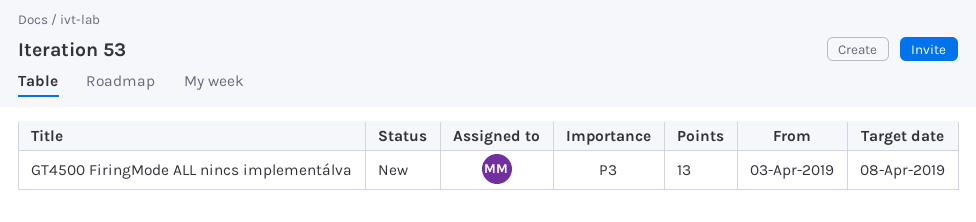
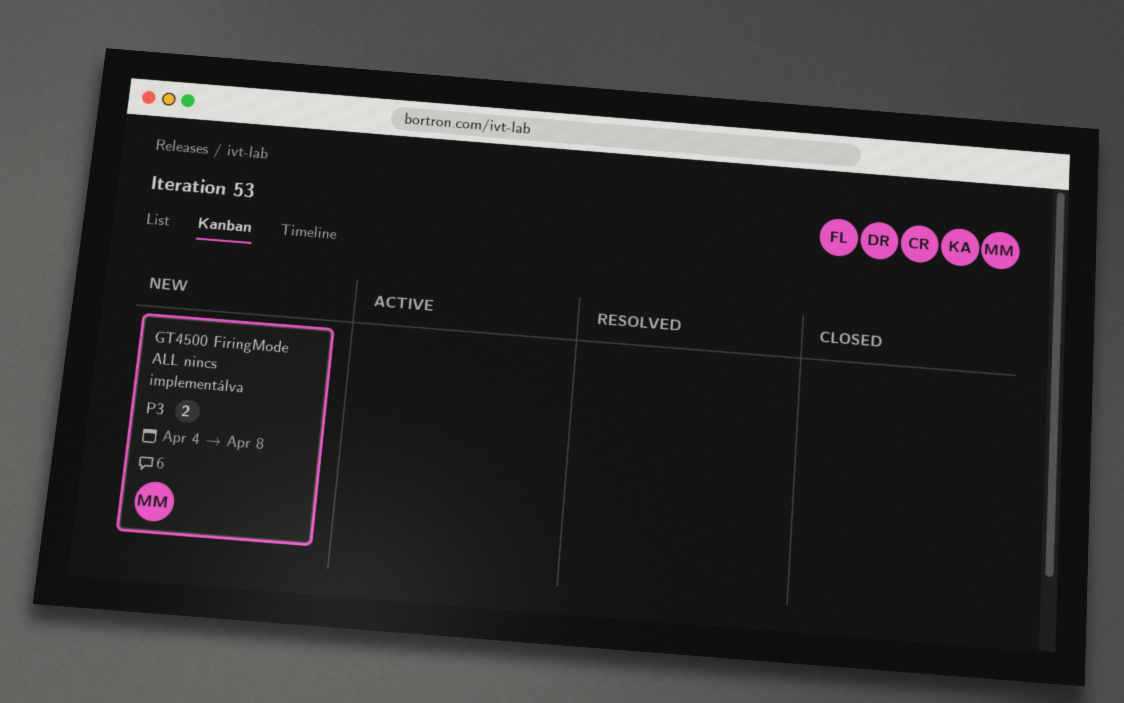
GT4500 FiringMode ALL nincs implementálva, estimate: 13 -> 2
GT4500 FiringMode ALL nincs implementálva, start: Apr 3 -> Apr 4

